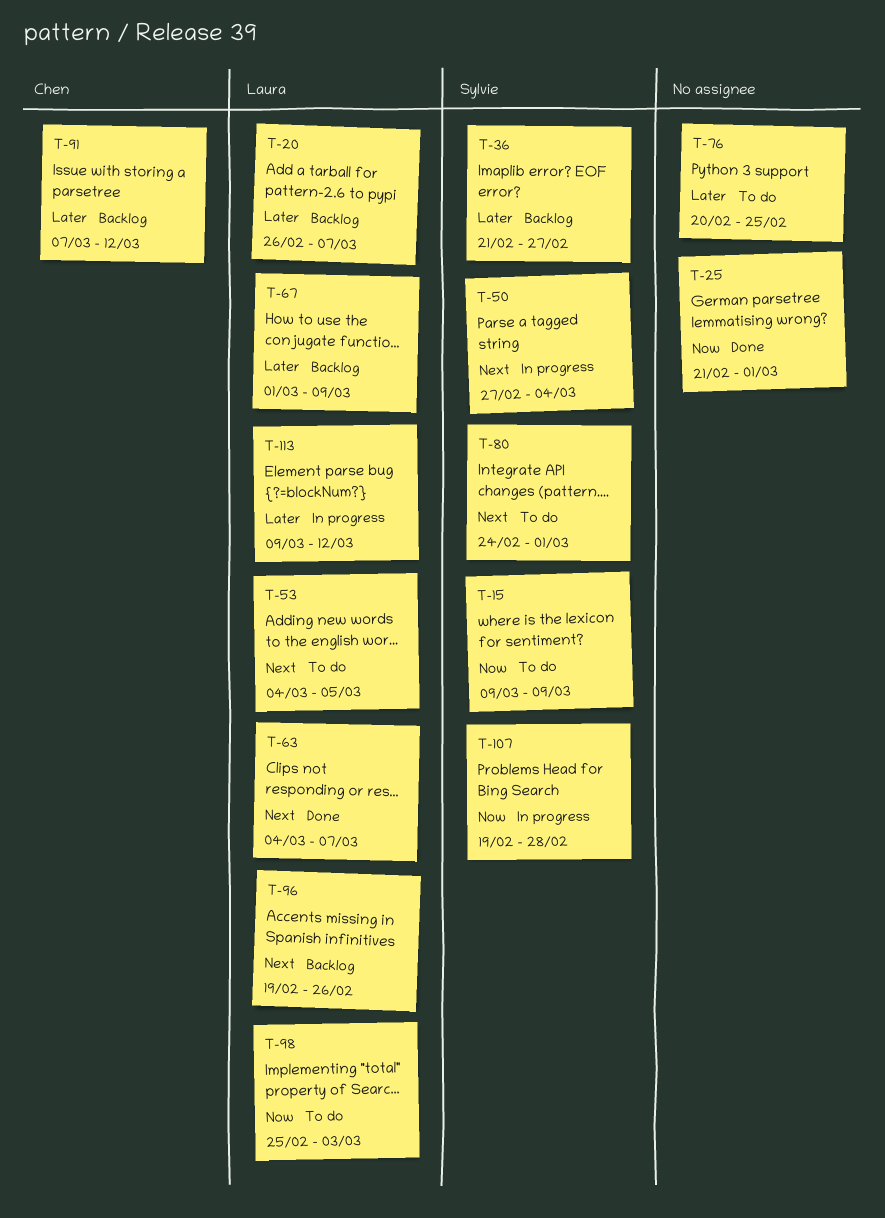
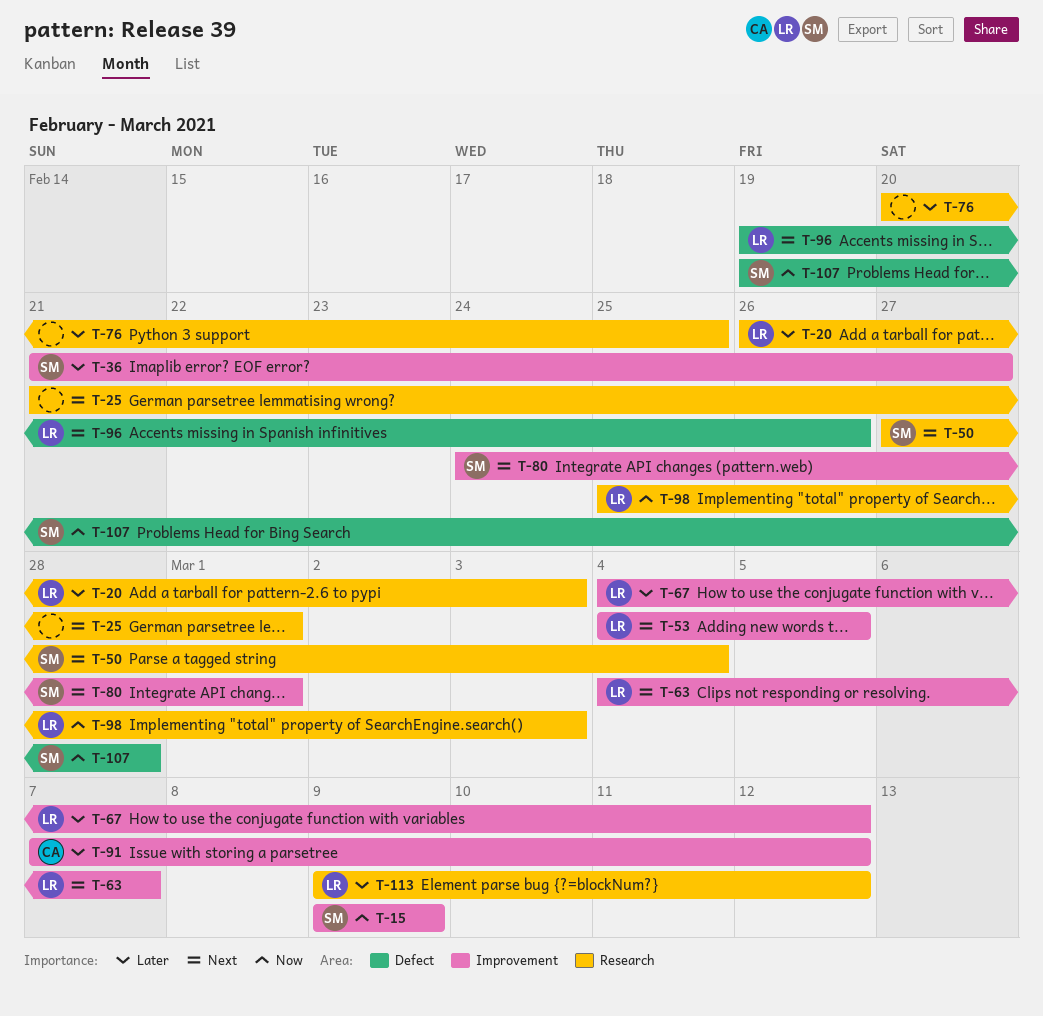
T-20, due: Mar 7 -> Mar 3
T-25, priority: Now -> Next
T-67, start: Mar 1 -> Mar 4
T-67, due: Mar 9 -> Mar 12

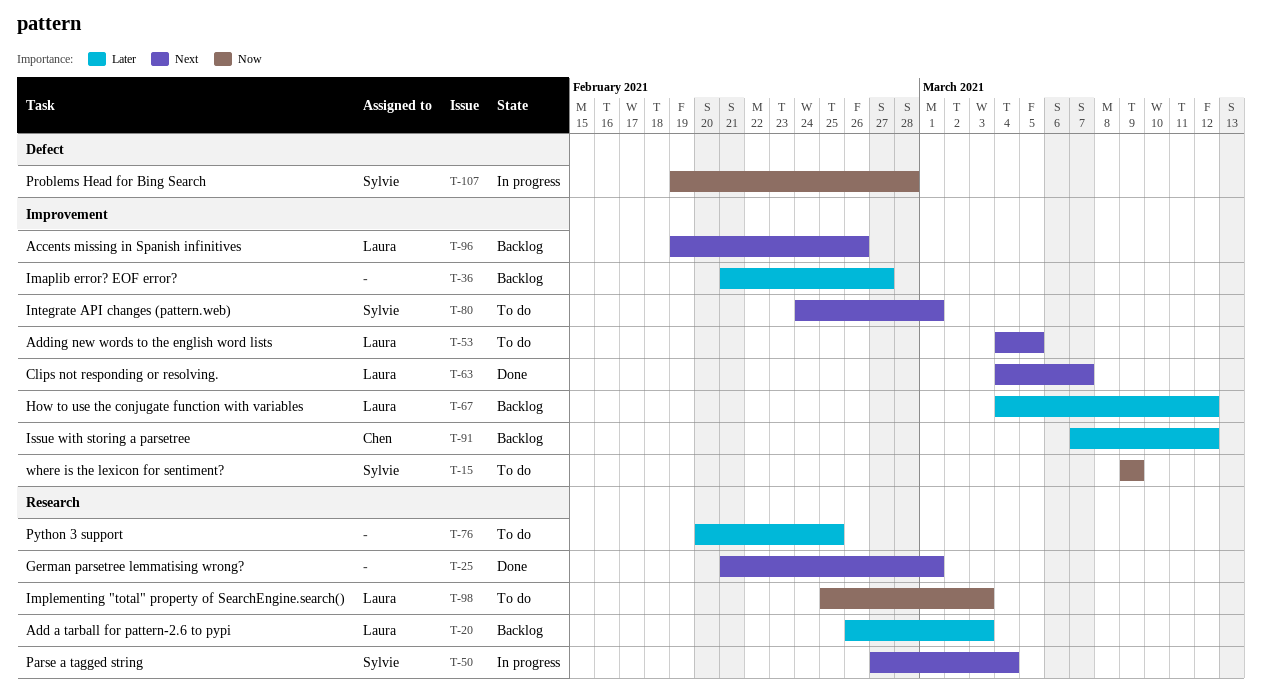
T-36, owner: Sylvie -> none
T-96, label: Defect -> Improvement
T-113: present -> none

